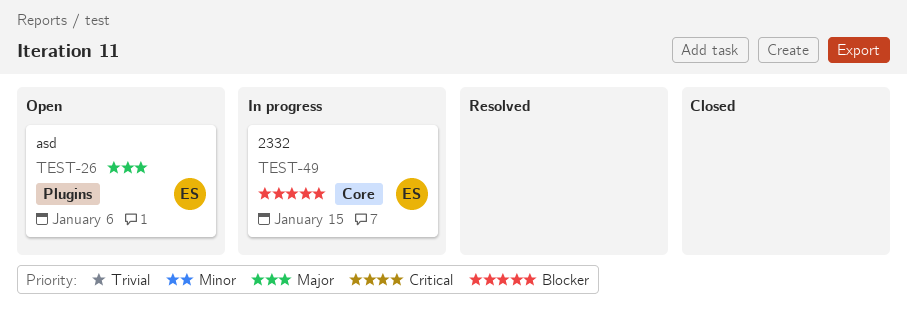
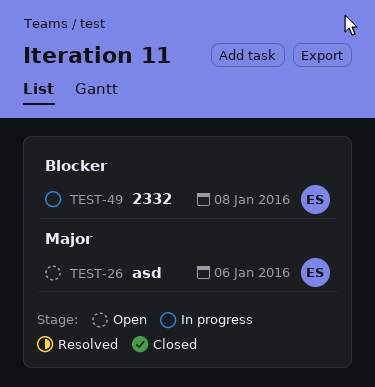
TEST-49, due: Jan 15 -> Jan 8

